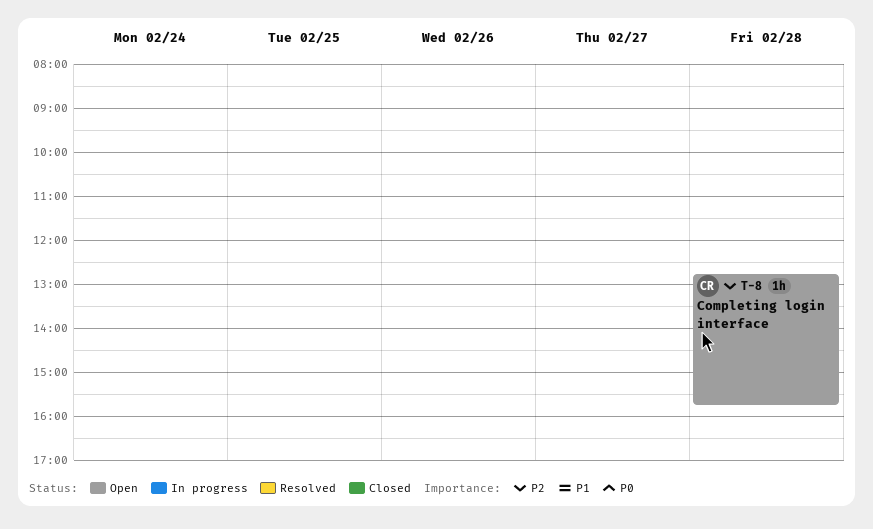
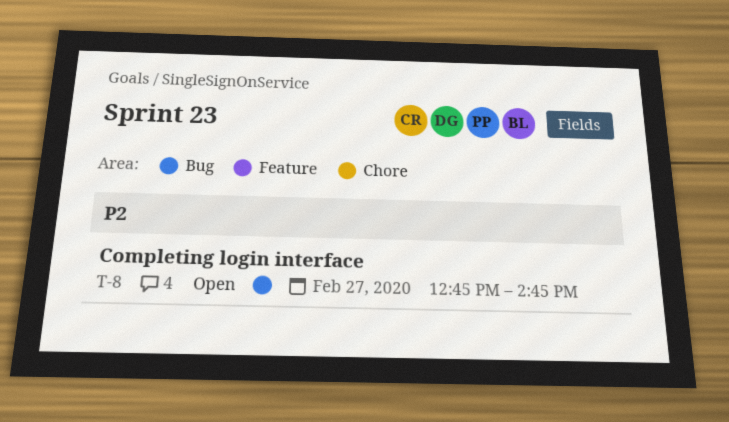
T-8, day: Feb 28 -> Feb 27
T-8, ends: 15:45 -> 14:45

